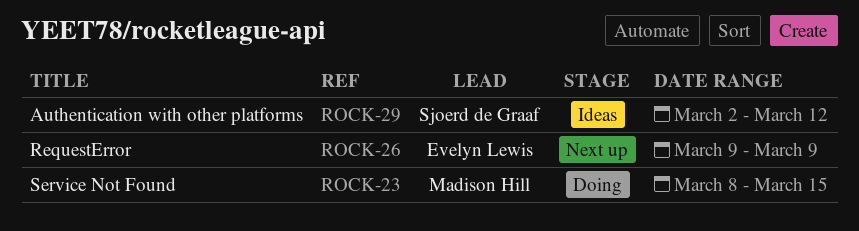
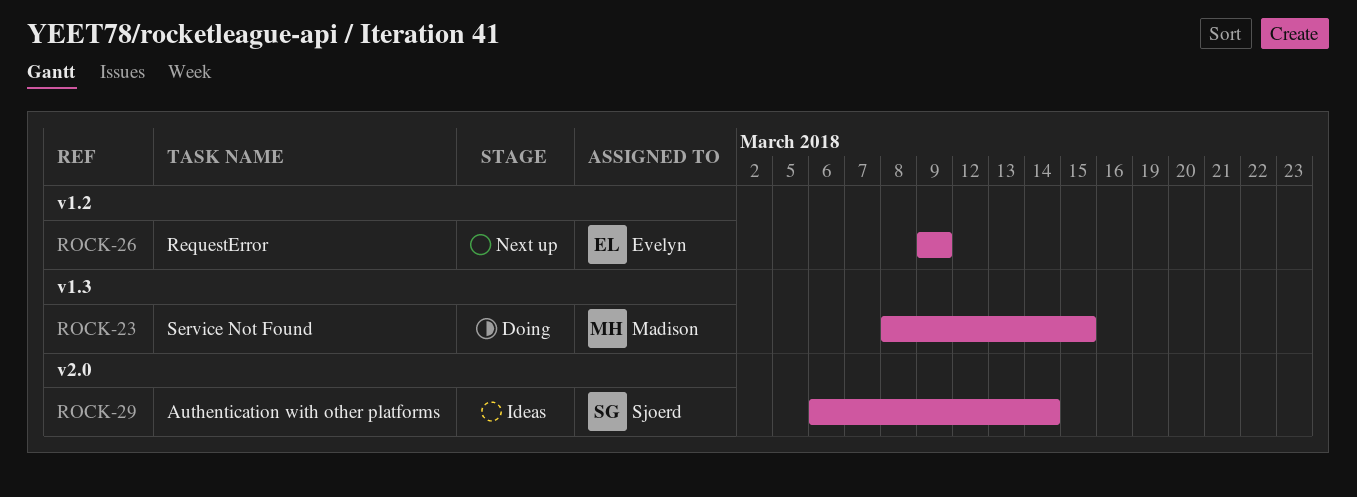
ROCK-29, start: Mar 2 -> Mar 6
ROCK-29, due: Mar 12 -> Mar 14

